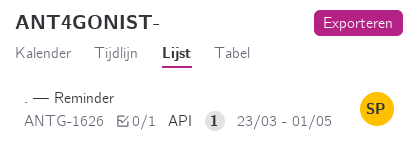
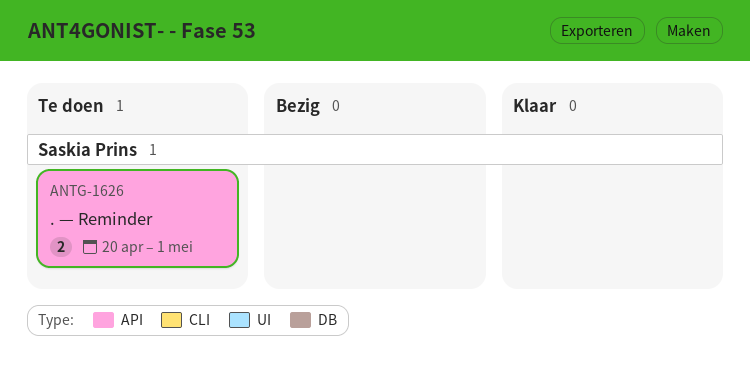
ANTG-1626, estimate: 1 -> 2
ANTG-1626, start: Mar 23 -> Apr 20

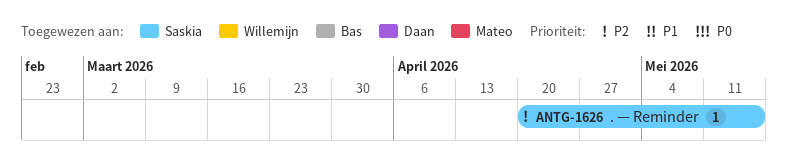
ANTG-1626, estimate: 2 -> 1
ANTG-1626, due: May 1 -> May 15

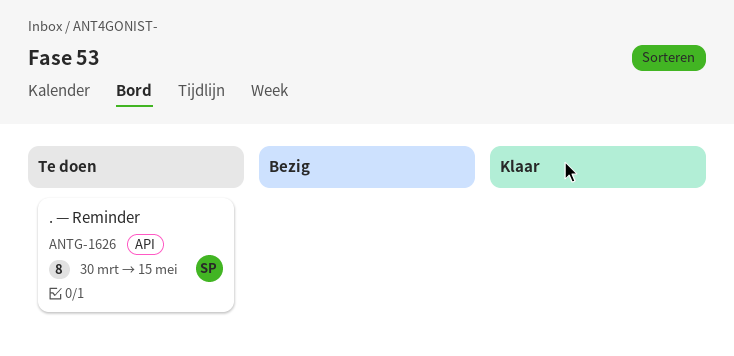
ANTG-1626, estimate: 1 -> 8
ANTG-1626, start: Apr 20 -> Mar 30

